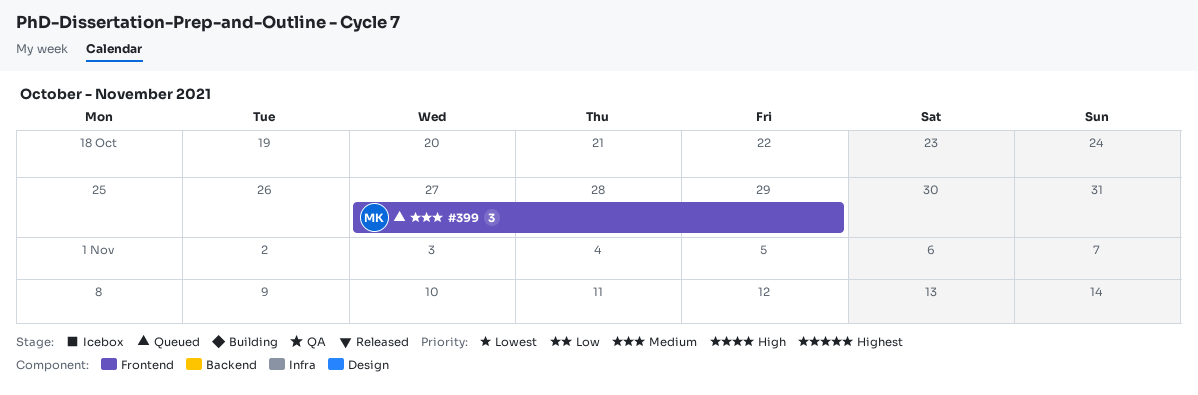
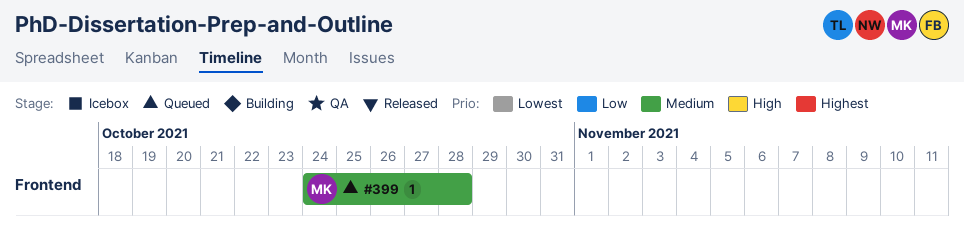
#399, estimate: 3 -> 1
#399, start: Oct 27 -> Oct 24
#399, due: Oct 29 -> Oct 28

